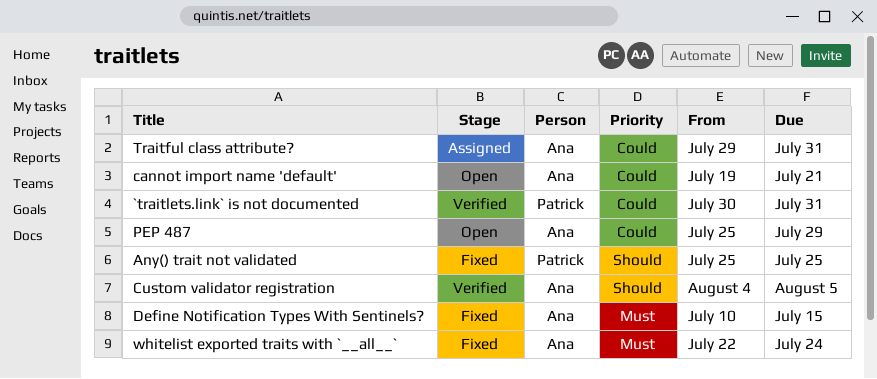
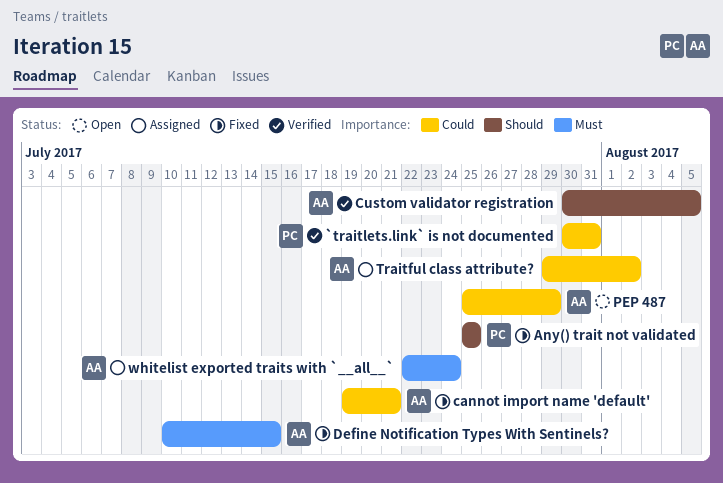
cannot import name 'default', status: Open -> Fixed
Custom validator registration, start: Aug 4 -> Jul 30
Traitful class attribute?, due: Jul 31 -> Aug 2
whitelist exported traits with `__all__`, status: Fixed -> Assigned

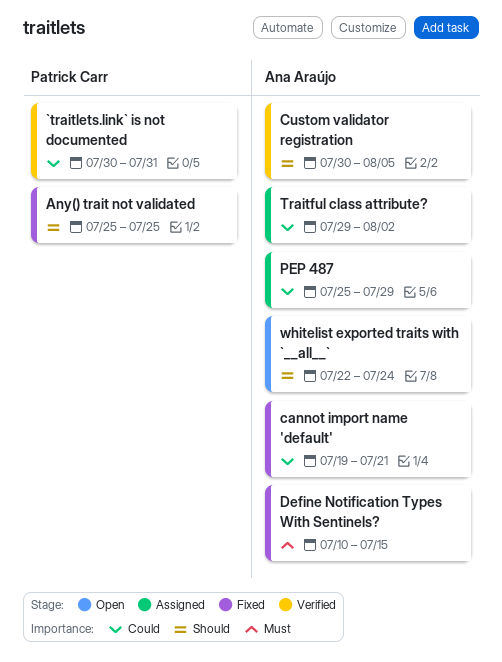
PEP 487, status: Open -> Assigned
whitelist exported traits with `__all__`, status: Assigned -> Open
whitelist exported traits with `__all__`, priority: Must -> Should

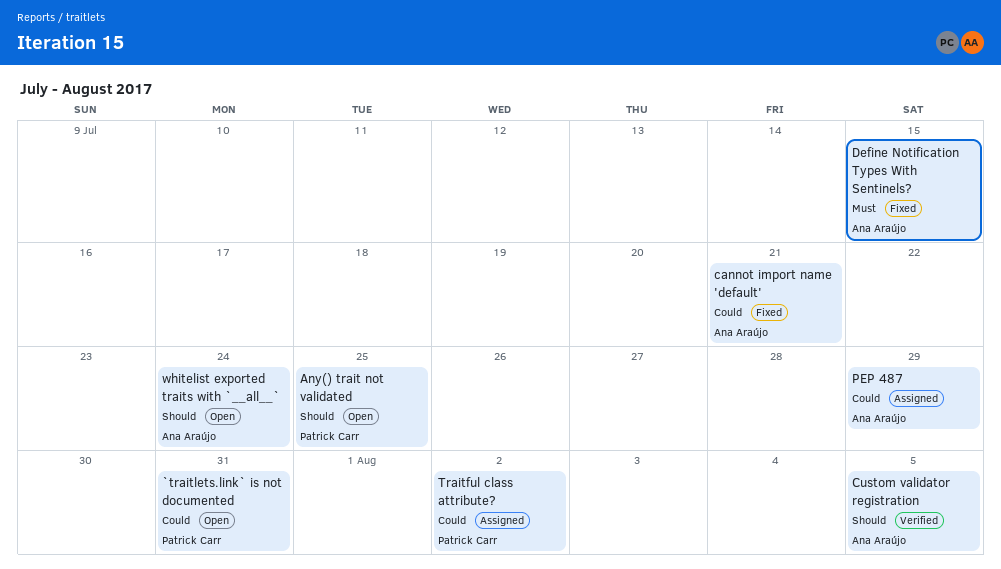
`traitlets.link` is not documented, status: Verified -> Open
Any() trait not validated, status: Fixed -> Open
Traitful class attribute?, owner: Ana Araújo -> Patrick Carr

